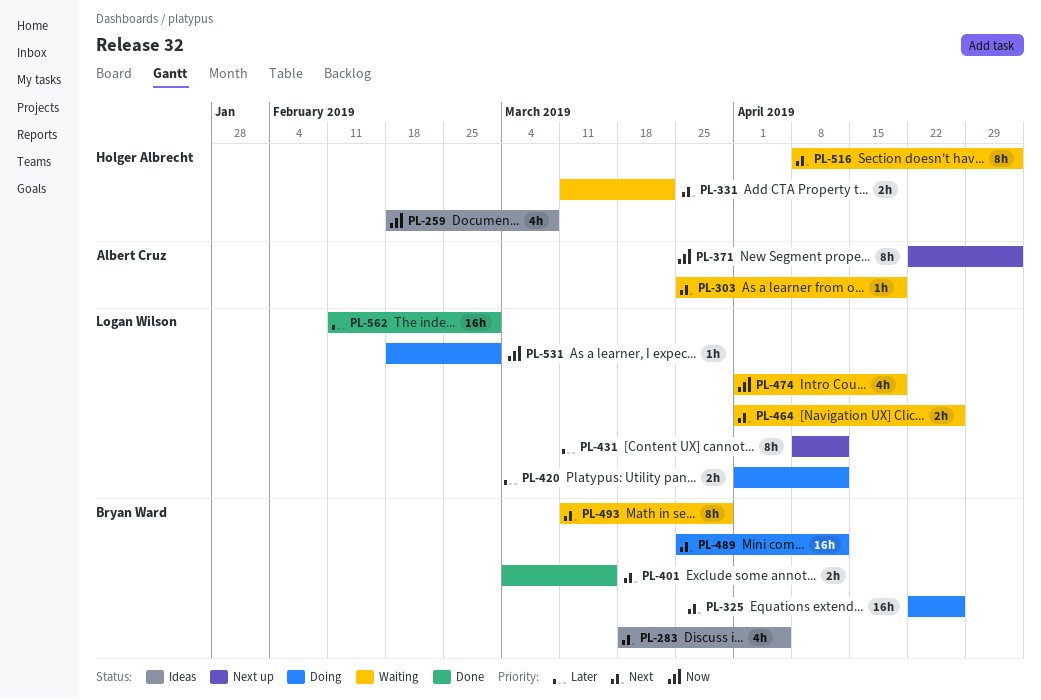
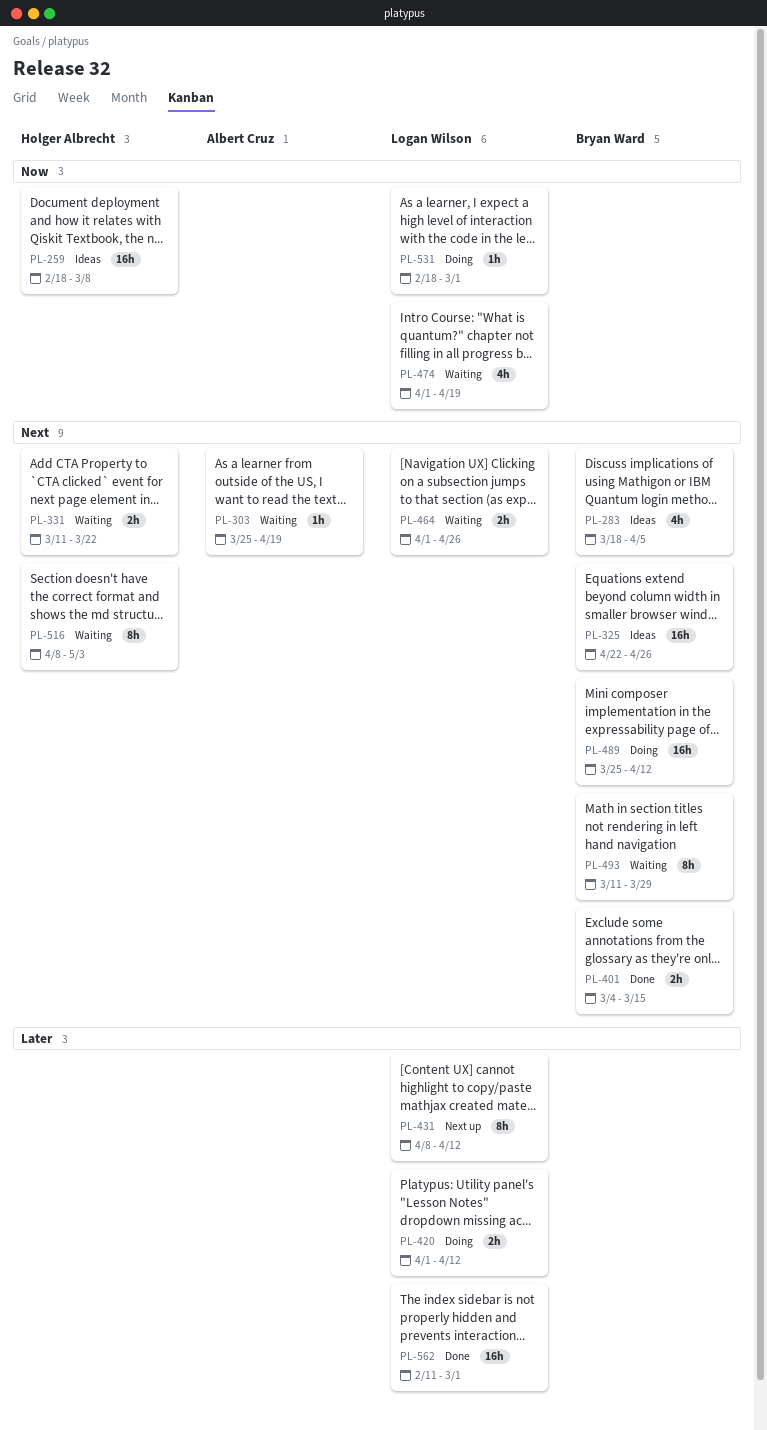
PL-259, estimate: 4h -> 16h
PL-325, status: Doing -> Ideas
PL-371: present -> none

